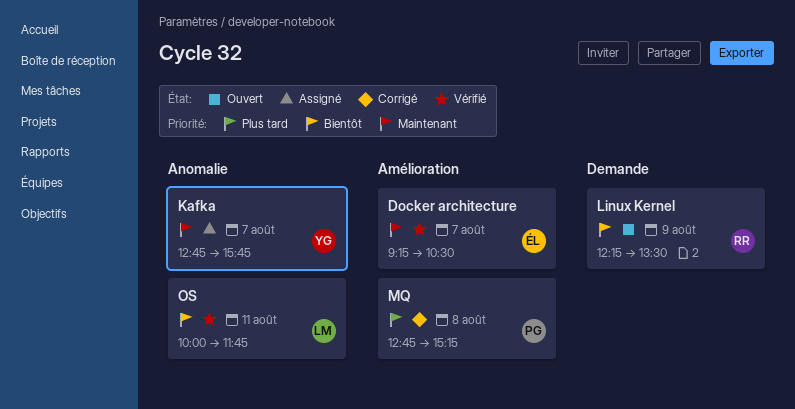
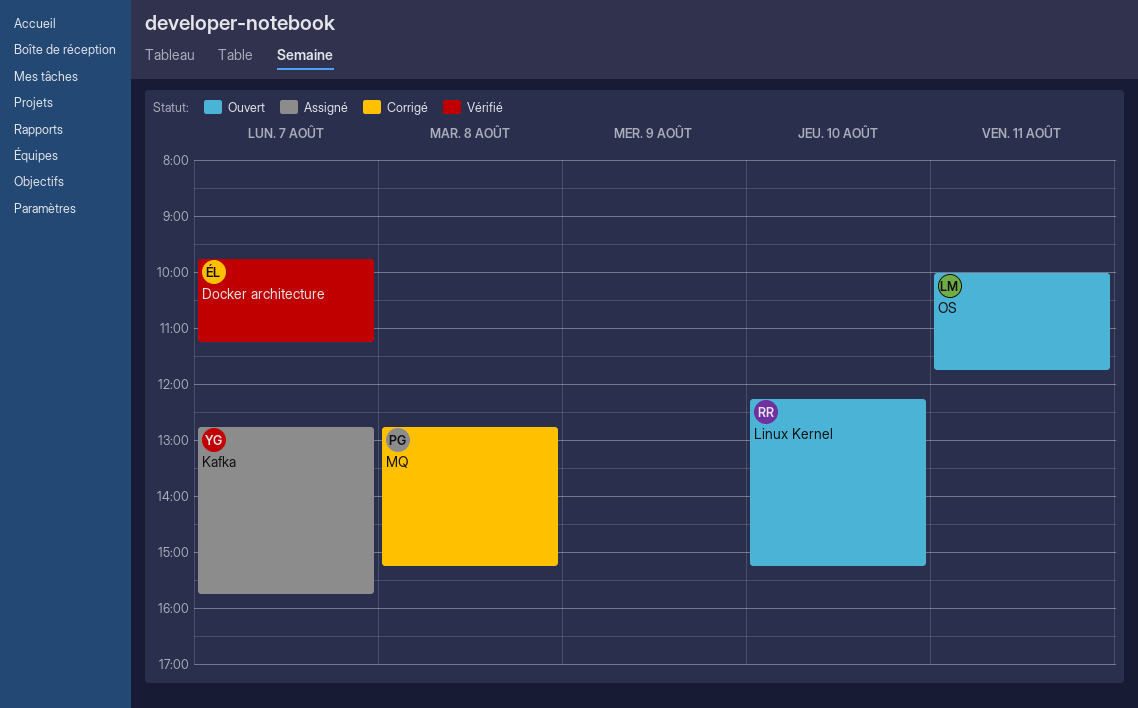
Docker architecture, begins: 09:15 -> 09:45
Docker architecture, ends: 10:30 -> 11:15
Linux Kernel, day: Aug 9 -> Aug 10
Linux Kernel, ends: 13:30 -> 15:15
OS, status: Vérifié -> Ouvert

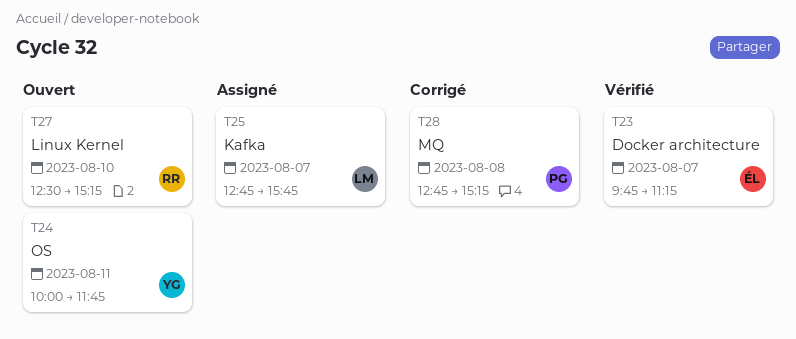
Kafka, owner: YG -> LM
Linux Kernel, begins: 12:15 -> 12:30
OS, owner: LM -> YG

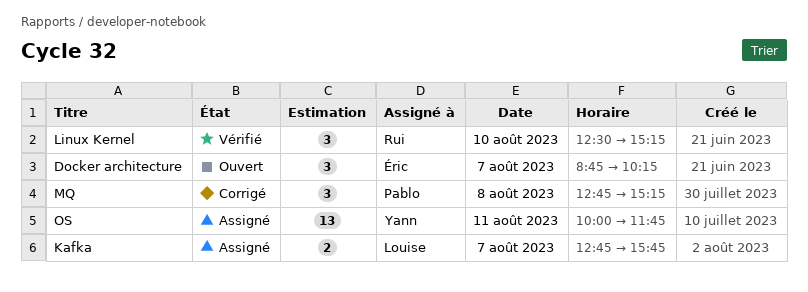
Docker architecture, status: Vérifié -> Ouvert
Docker architecture, begins: 09:45 -> 08:45
Docker architecture, ends: 11:15 -> 10:15
Linux Kernel, status: Ouvert -> Vérifié
OS, status: Ouvert -> Assigné

